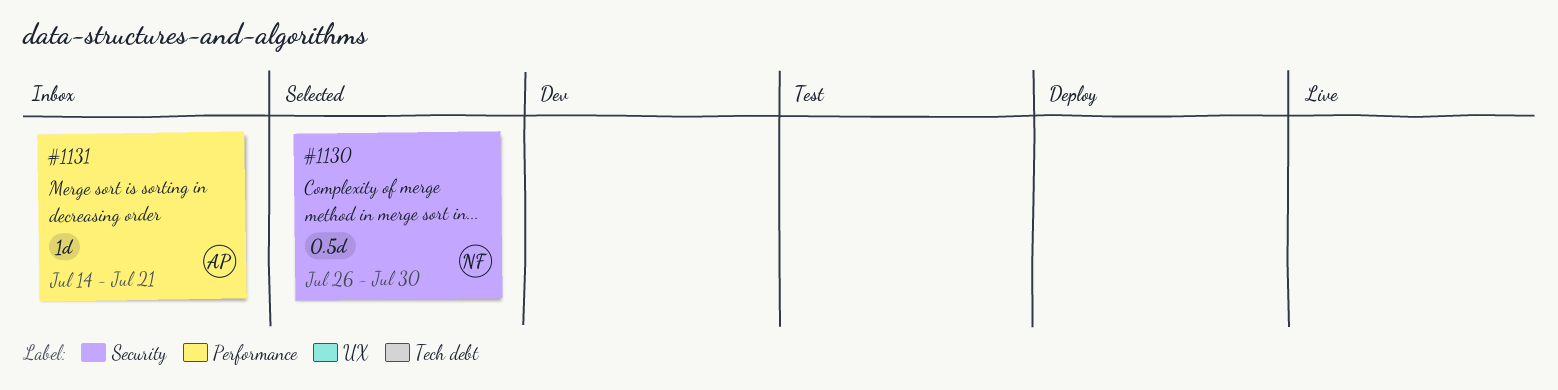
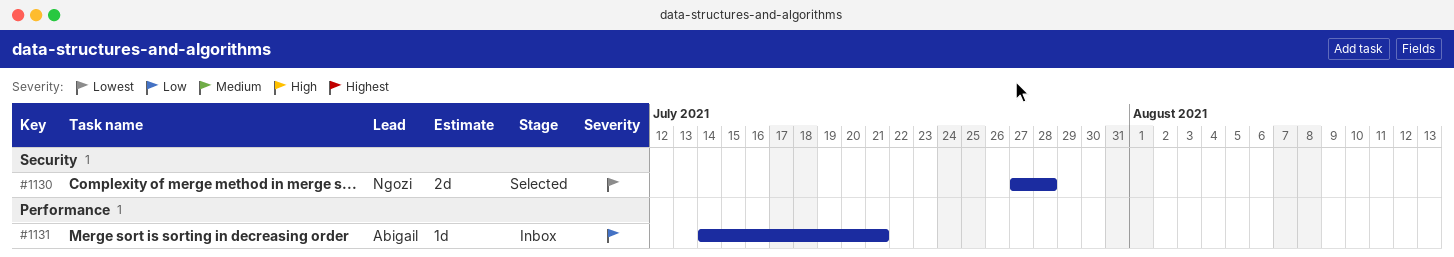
#1130, estimate: 0.5d -> 2d
#1130, start: Jul 26 -> Jul 27
#1130, due: Jul 30 -> Jul 28

